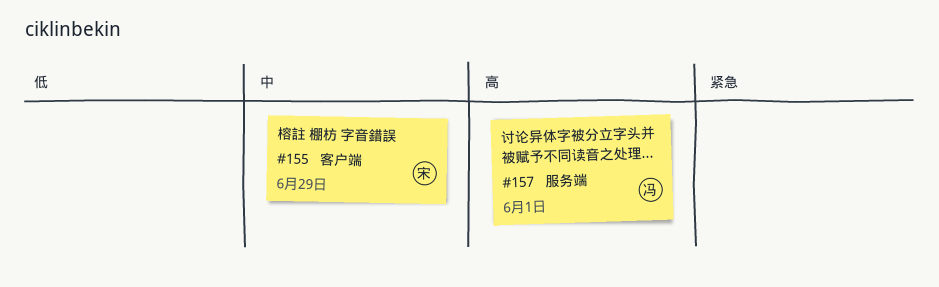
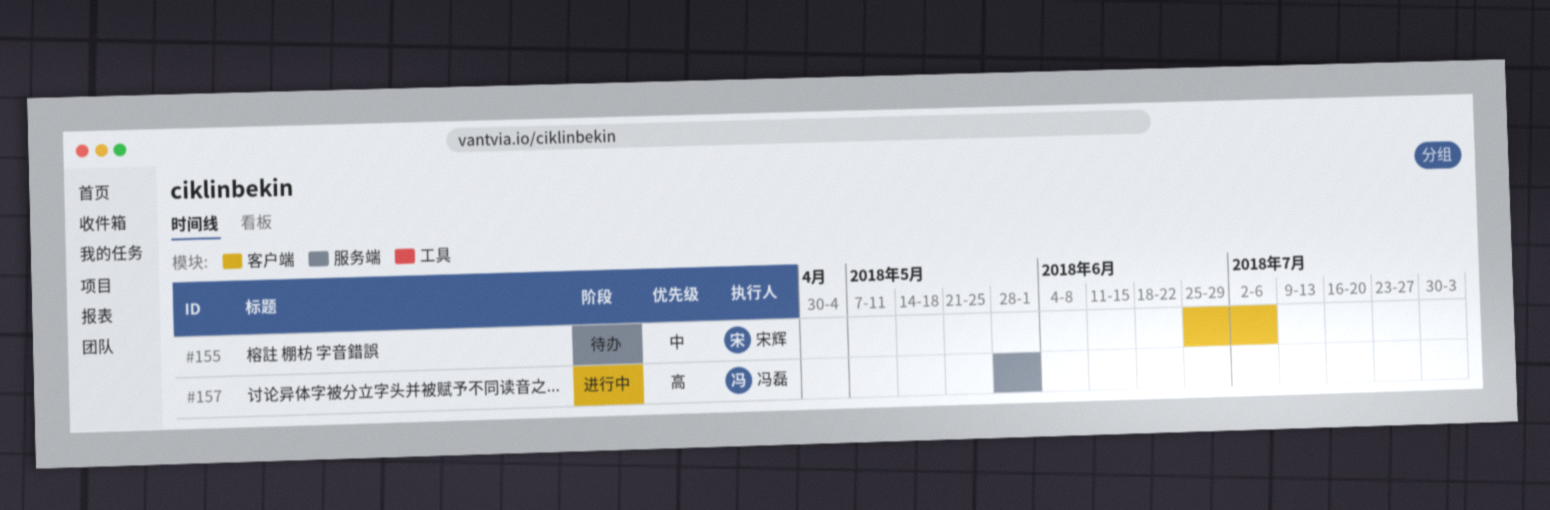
#155, due: Jun 29 -> Jul 6

